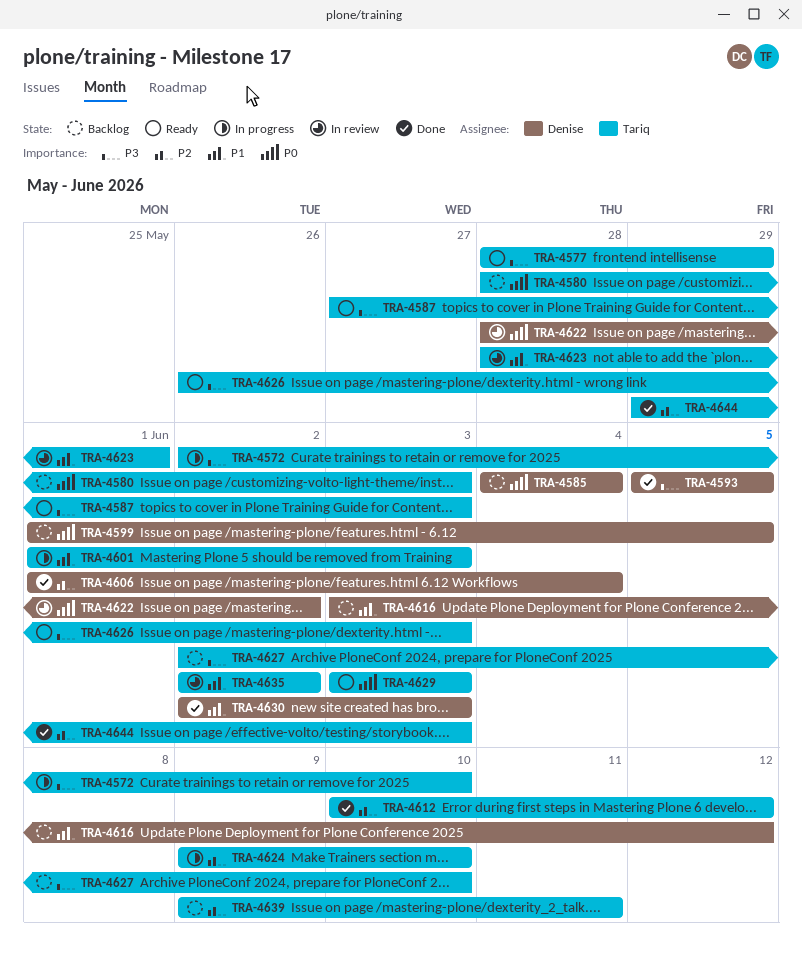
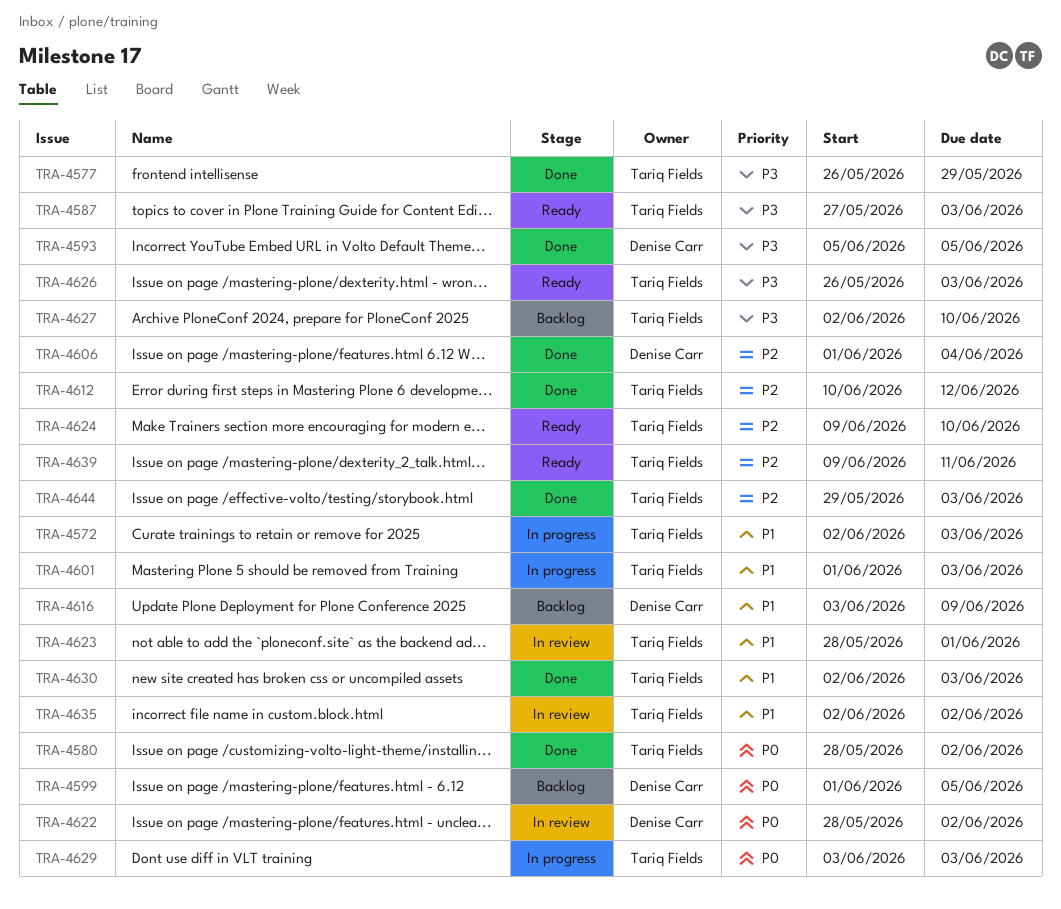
TRA-4572, priority: P3 -> P1
TRA-4572, due: Jun 10 -> Jun 3
TRA-4577, status: Ready -> Done
TRA-4577, start: May 28 -> May 26
TRA-4580, status: Backlog -> Done
TRA-4580, due: Jun 3 -> Jun 2
TRA-4585: present -> none
TRA-4616, due: Jun 12 -> Jun 9
TRA-4624, status: In progress -> Ready
TRA-4629, status: Ready -> In progress
TRA-4630, owner: Denise Carr -> Tariq Fields
TRA-4639, status: Backlog -> Ready

